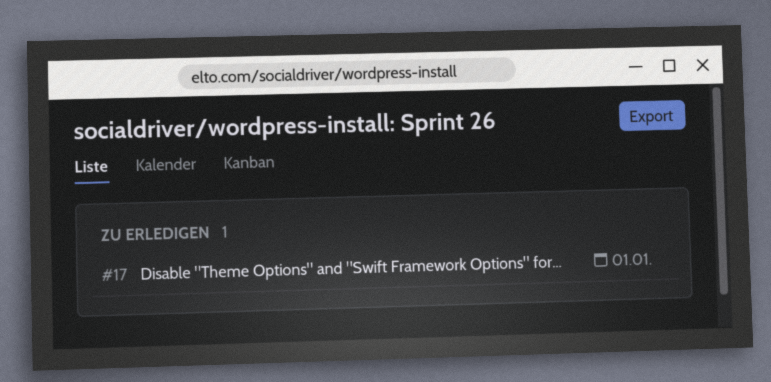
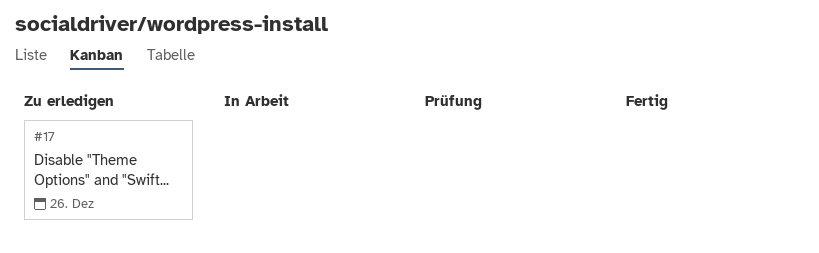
#17, due: Jan 1 -> Dec 26

